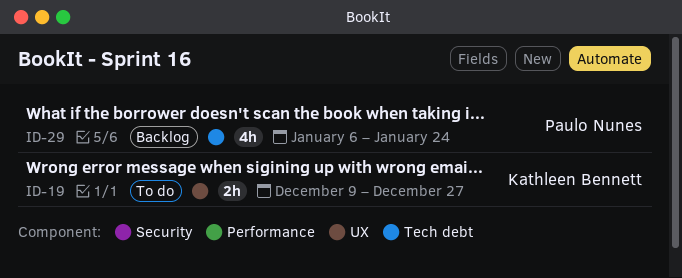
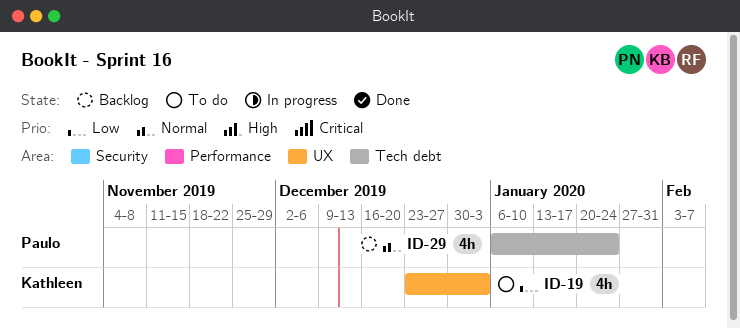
ID-19, estimate: 2h -> 4h
ID-19, start: Dec 9 -> Dec 23
ID-19, due: Dec 27 -> Jan 3

